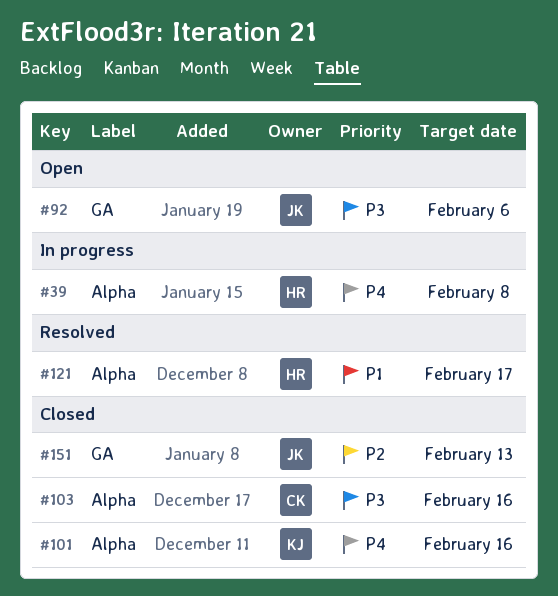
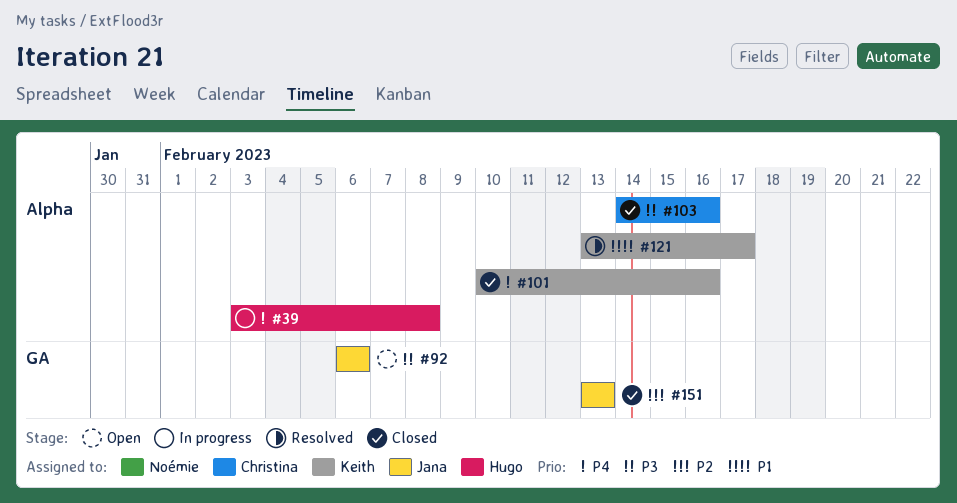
#121, owner: Hugo -> Keith

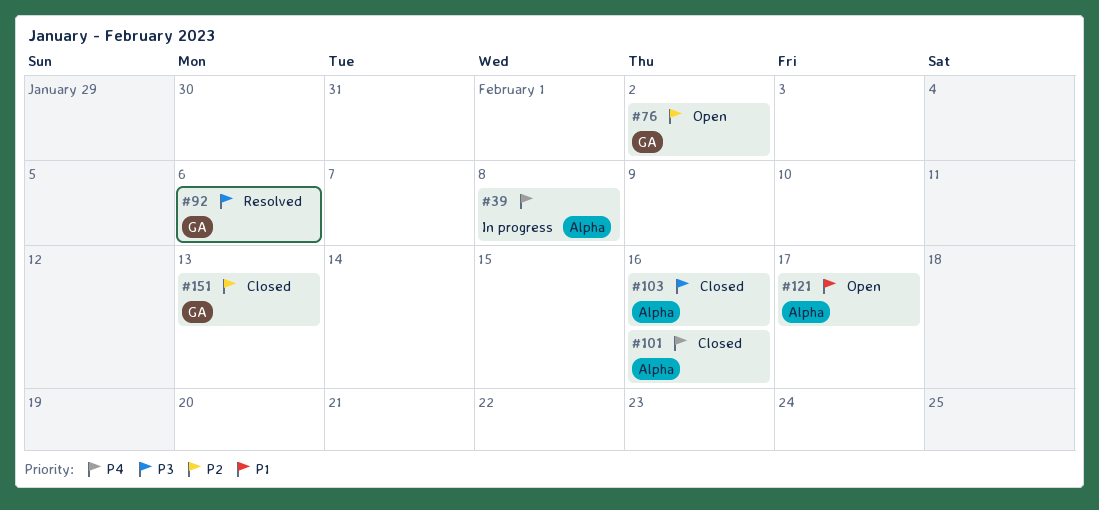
#76: none -> present
#92, status: Open -> Resolved
#121, status: Resolved -> Open

